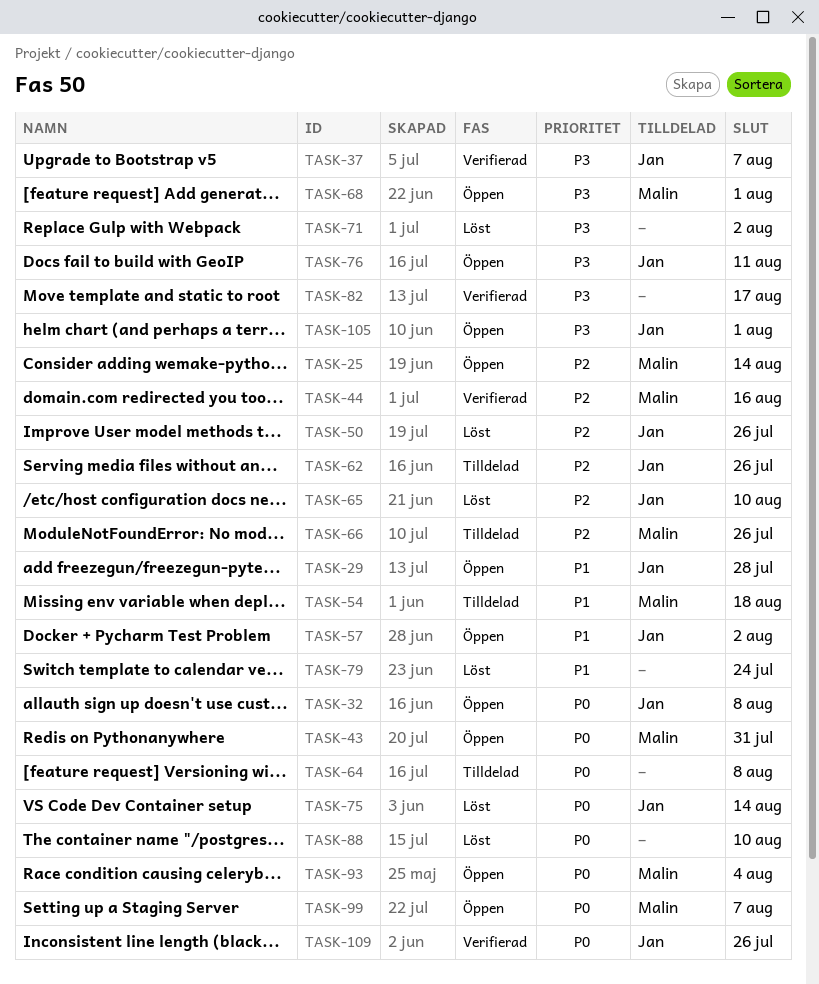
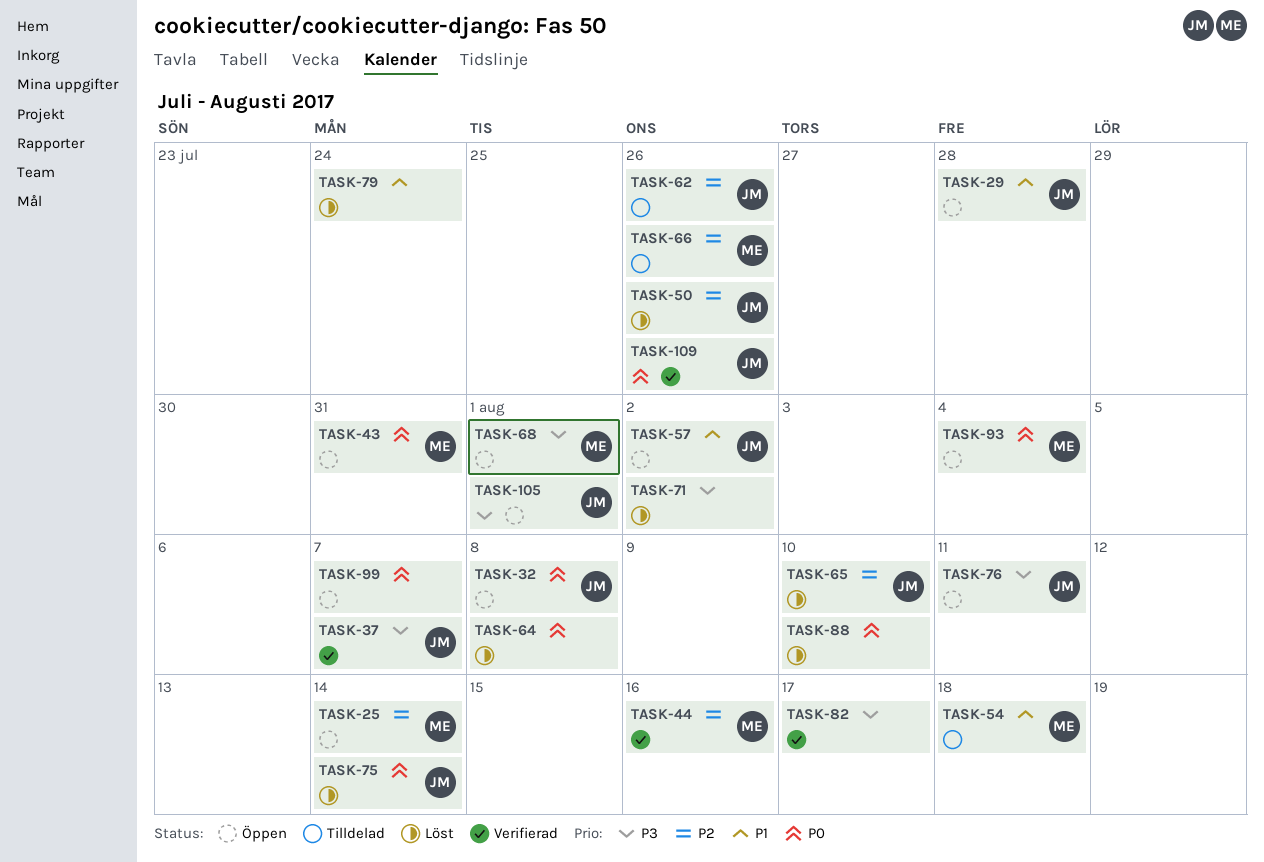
TASK-64, status: Tilldelad -> Löst
TASK-99, owner: Malin -> none

